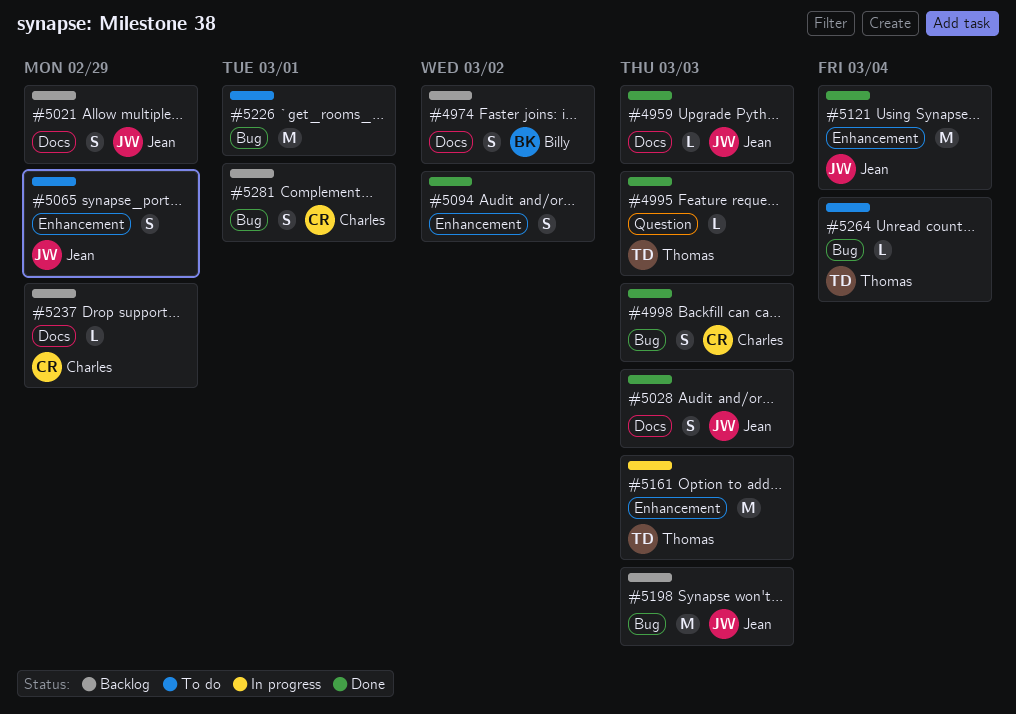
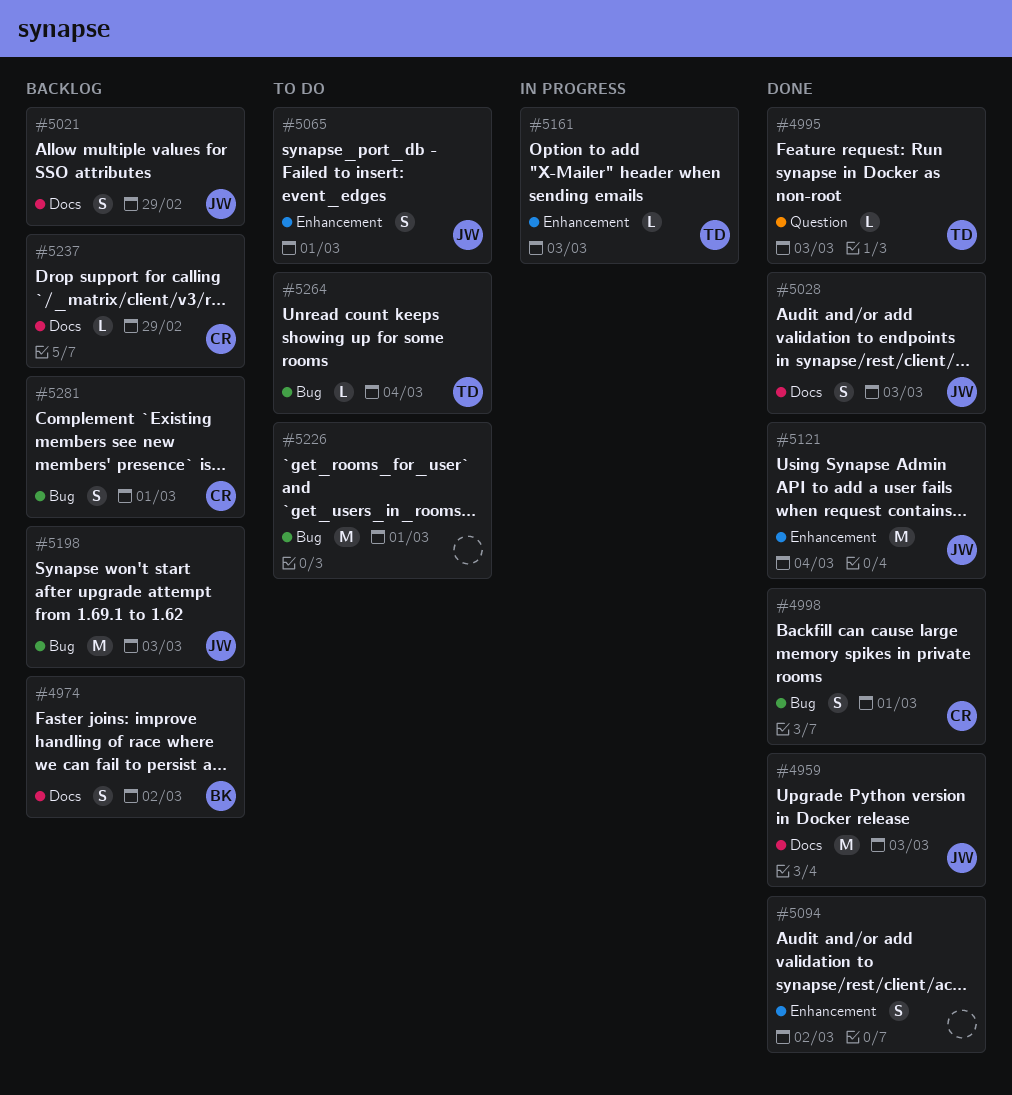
#4959, estimate: L -> M
#4998, due: Mar 3 -> Mar 1
#5065, due: Feb 29 -> Mar 1
#5161, estimate: M -> L

